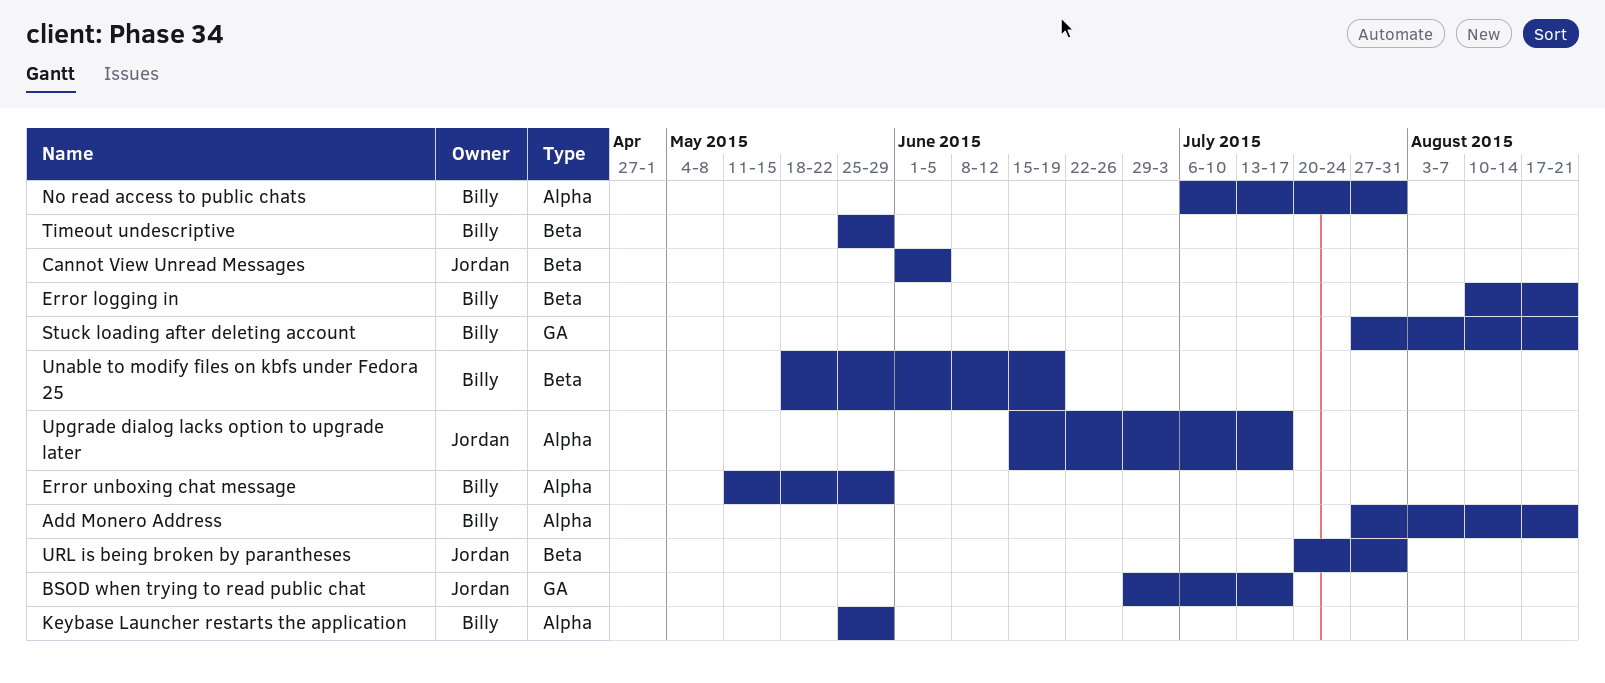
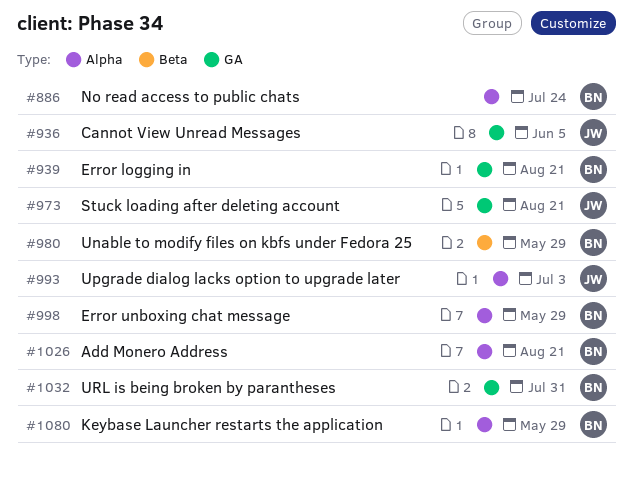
BSOD when trying to read public chat: present -> none
Cannot View Unread Messages, label: Beta -> GA
Error logging in, label: Beta -> GA
No read access to public chats, due: Jul 31 -> Jul 24
Stuck loading after deleting account, owner: Billy -> Jordan
Timeout undescriptive: present -> none
Unable to modify files on kbfs under Fedora 25, due: Jun 19 -> May 29
Upgrade dialog lacks option to upgrade later, due: Jul 17 -> Jul 3
URL is being broken by parantheses, owner: Jordan -> Billy
URL is being broken by parantheses, label: Beta -> GA

